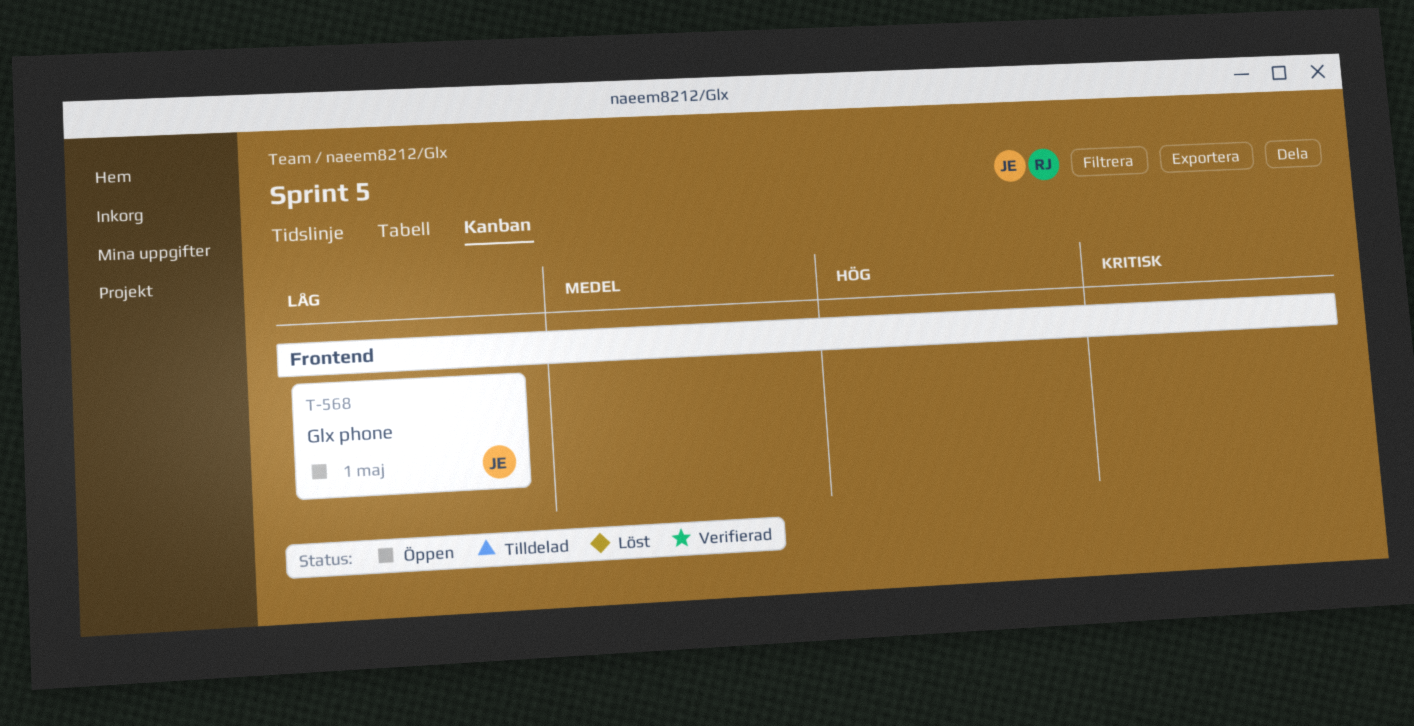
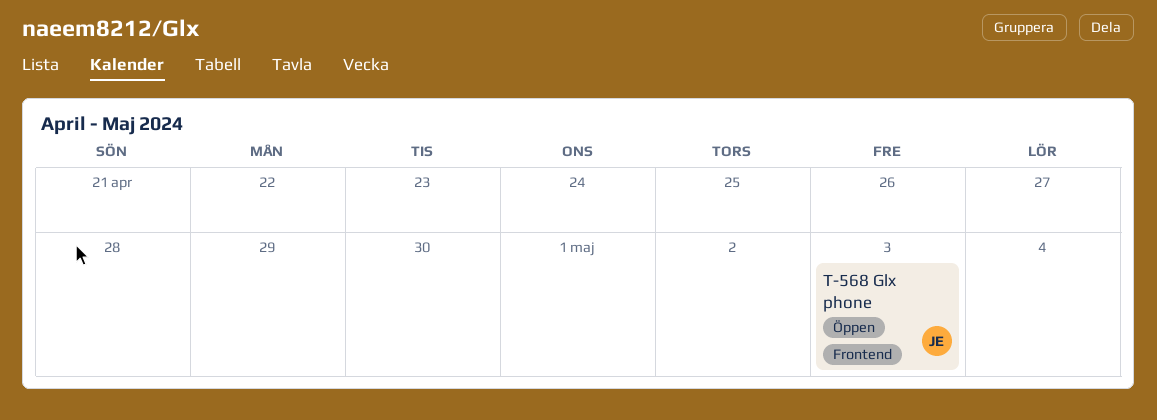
T-568, due: May 1 -> May 3

